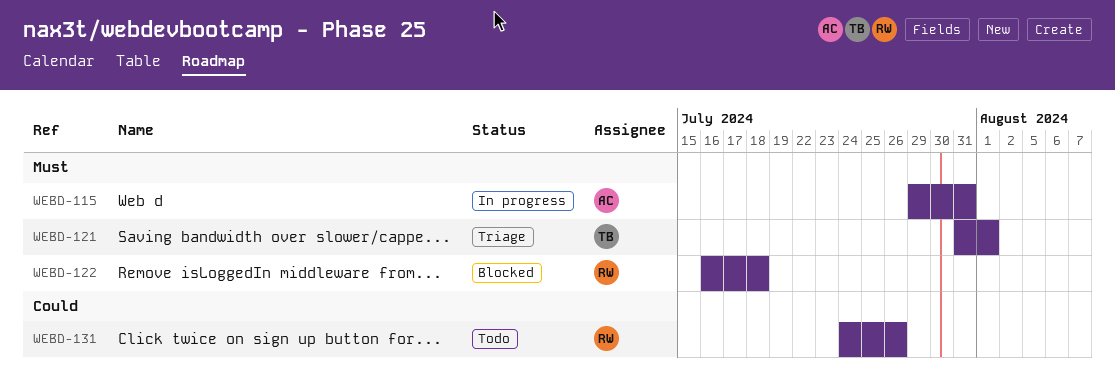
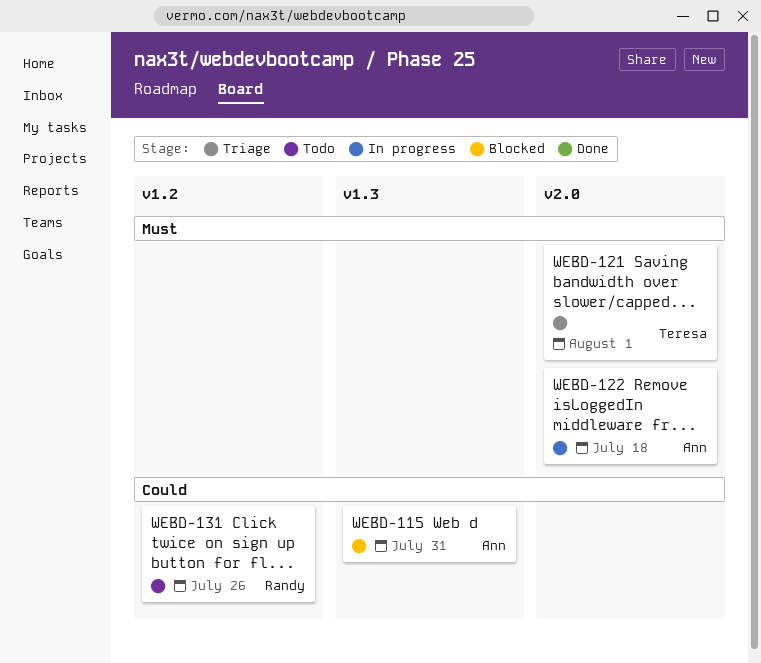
WEBD-115, status: In progress -> Blocked
WEBD-115, priority: Must -> Could
WEBD-122, status: Blocked -> In progress
WEBD-122, owner: Randy -> Ann

